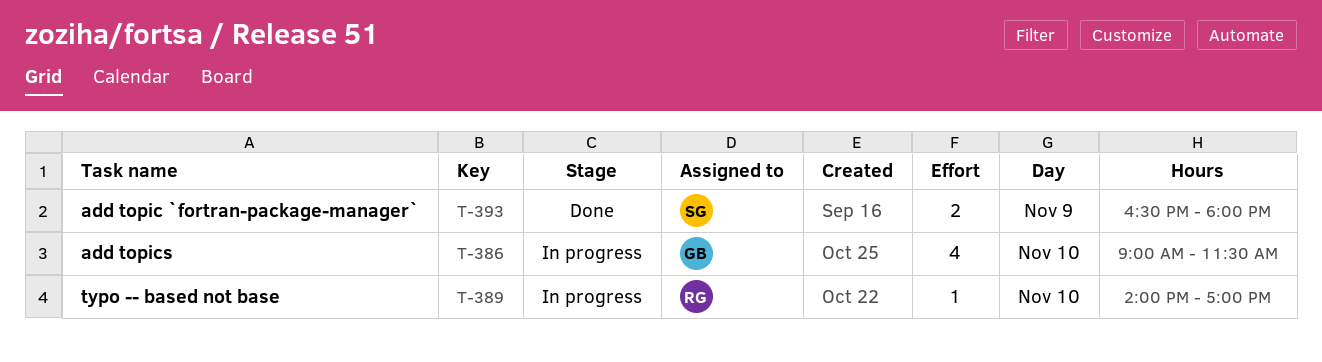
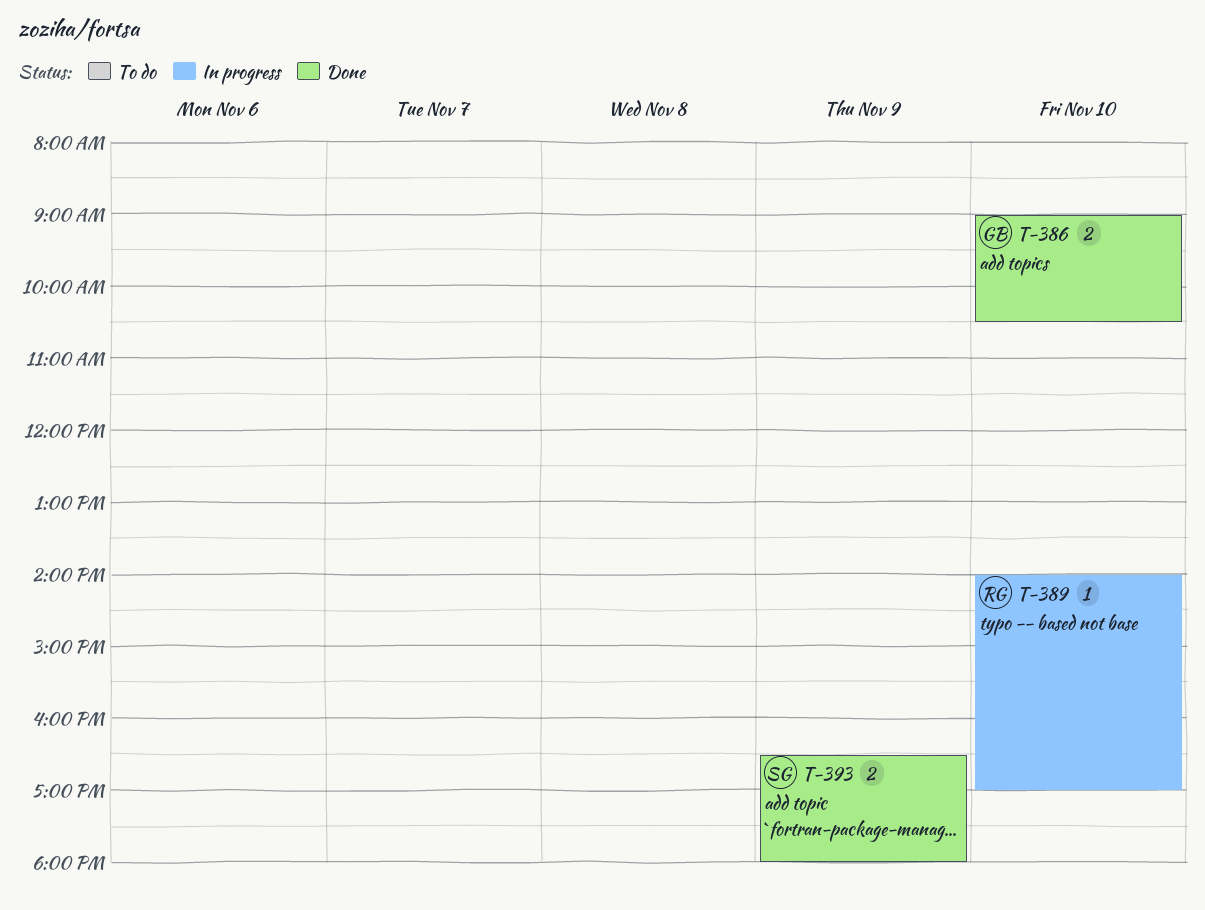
T-386, status: In progress -> Done
T-386, estimate: 4 -> 2
T-386, ends: 11:30 -> 10:30

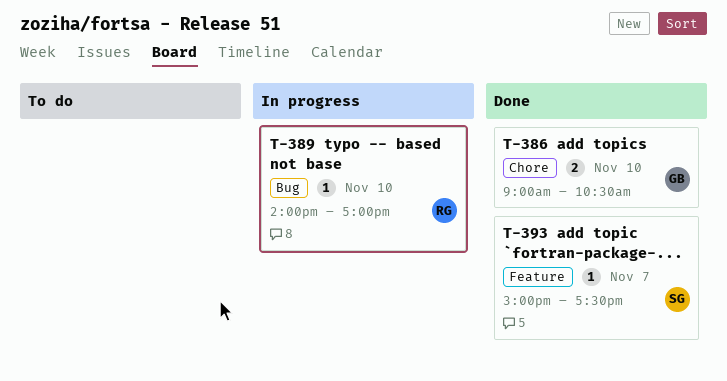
T-393, estimate: 2 -> 1
T-393, day: Nov 9 -> Nov 7
T-393, begins: 16:30 -> 15:00
T-393, ends: 18:00 -> 17:30

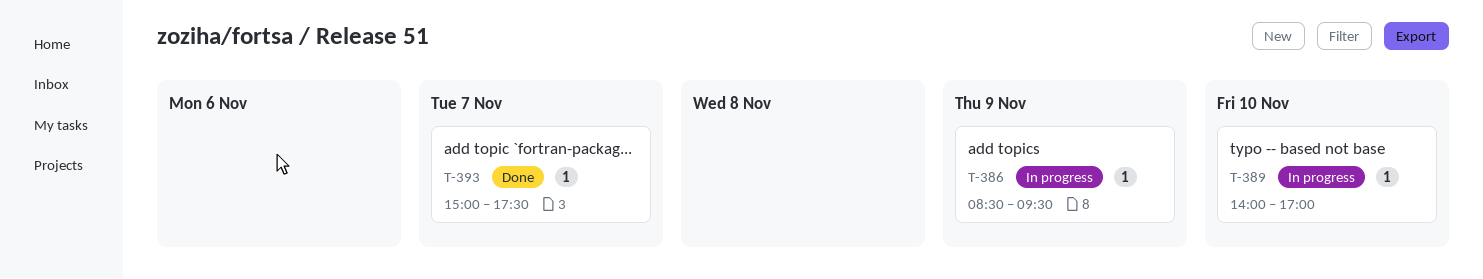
T-386, status: Done -> In progress
T-386, estimate: 2 -> 1
T-386, day: Nov 10 -> Nov 9
T-386, begins: 09:00 -> 08:30
T-386, ends: 10:30 -> 09:30

